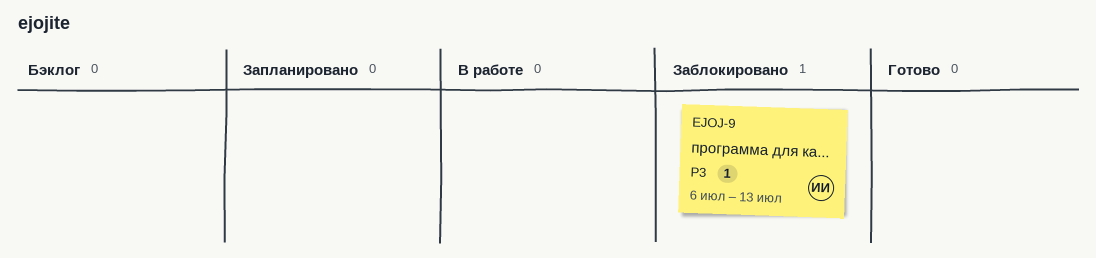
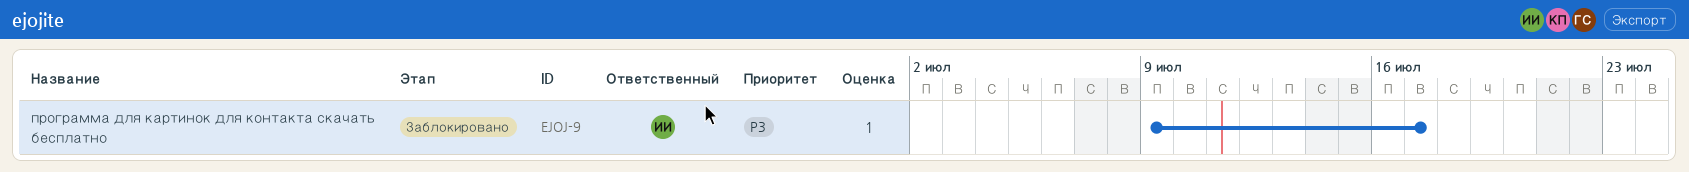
EJOJ-9, start: Jul 6 -> Jul 9
EJOJ-9, due: Jul 13 -> Jul 17

